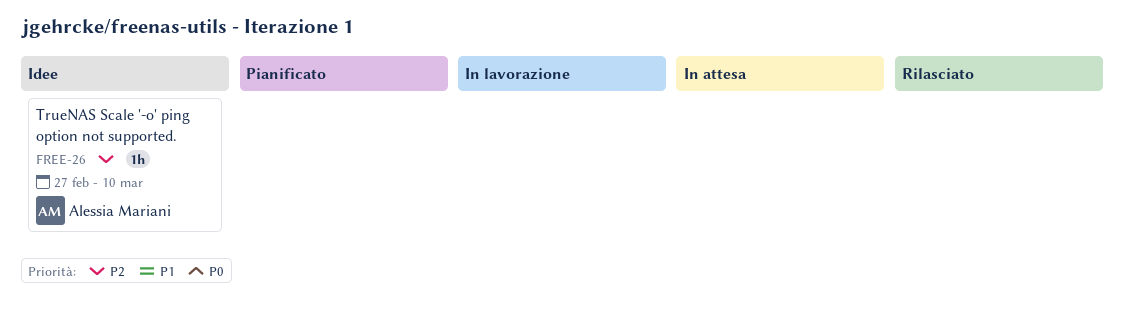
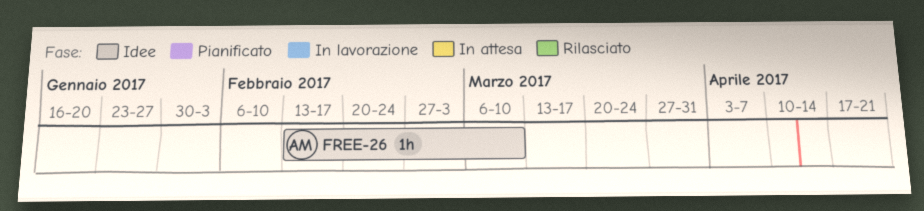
FREE-26, start: Feb 27 -> Feb 13

